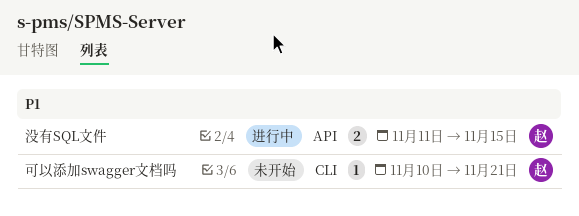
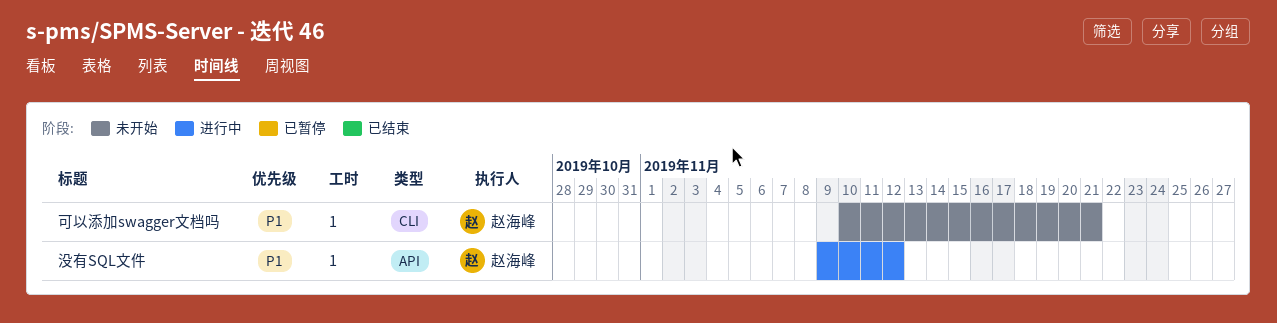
没有SQL文件, estimate: 2 -> 1
没有SQL文件, start: Nov 11 -> Nov 9
没有SQL文件, due: Nov 15 -> Nov 12

